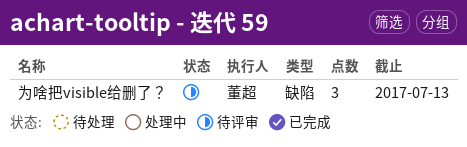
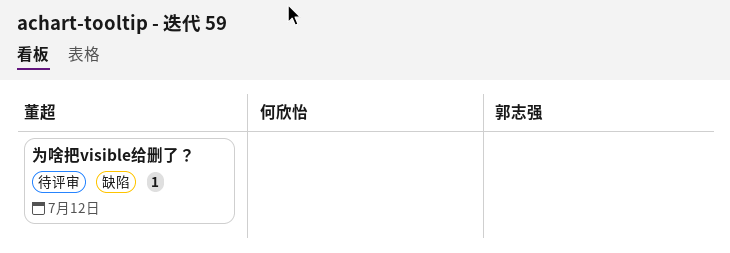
为啥把visible给删了？, estimate: 3 -> 1
为啥把visible给删了？, due: Jul 13 -> Jul 12

